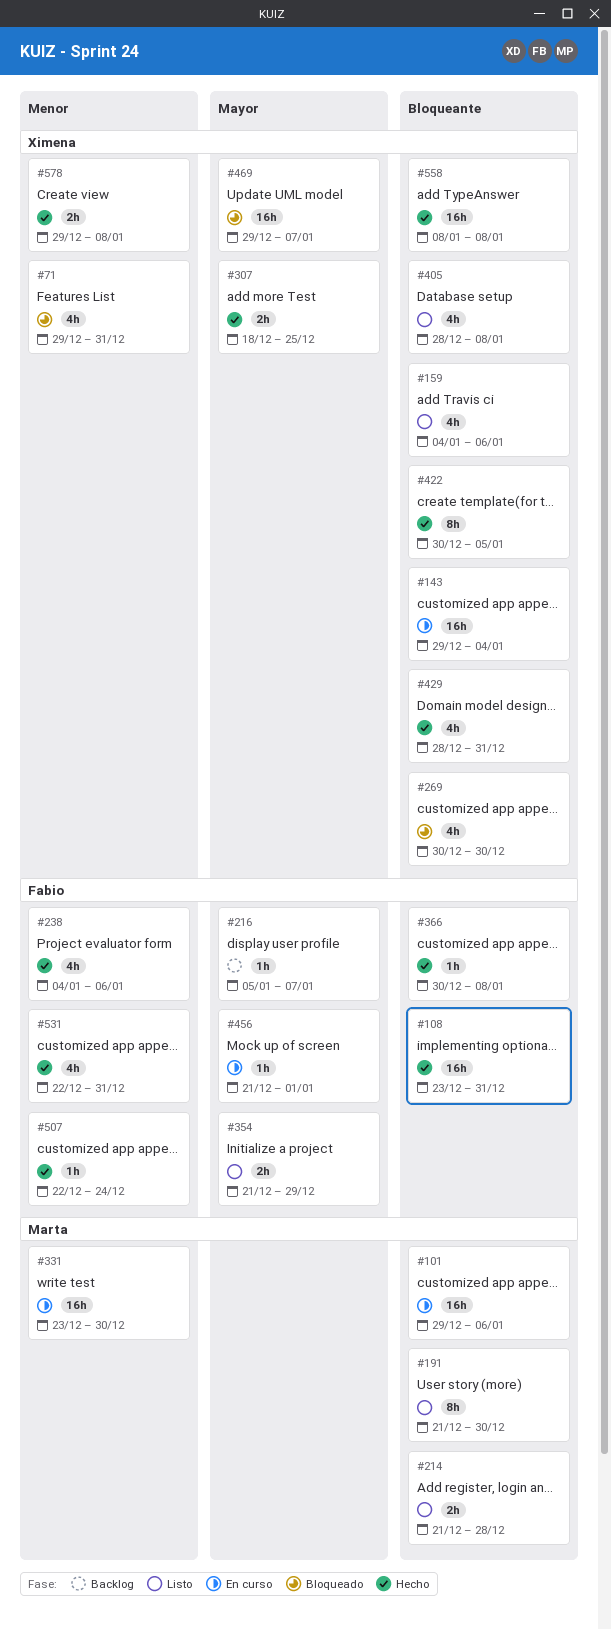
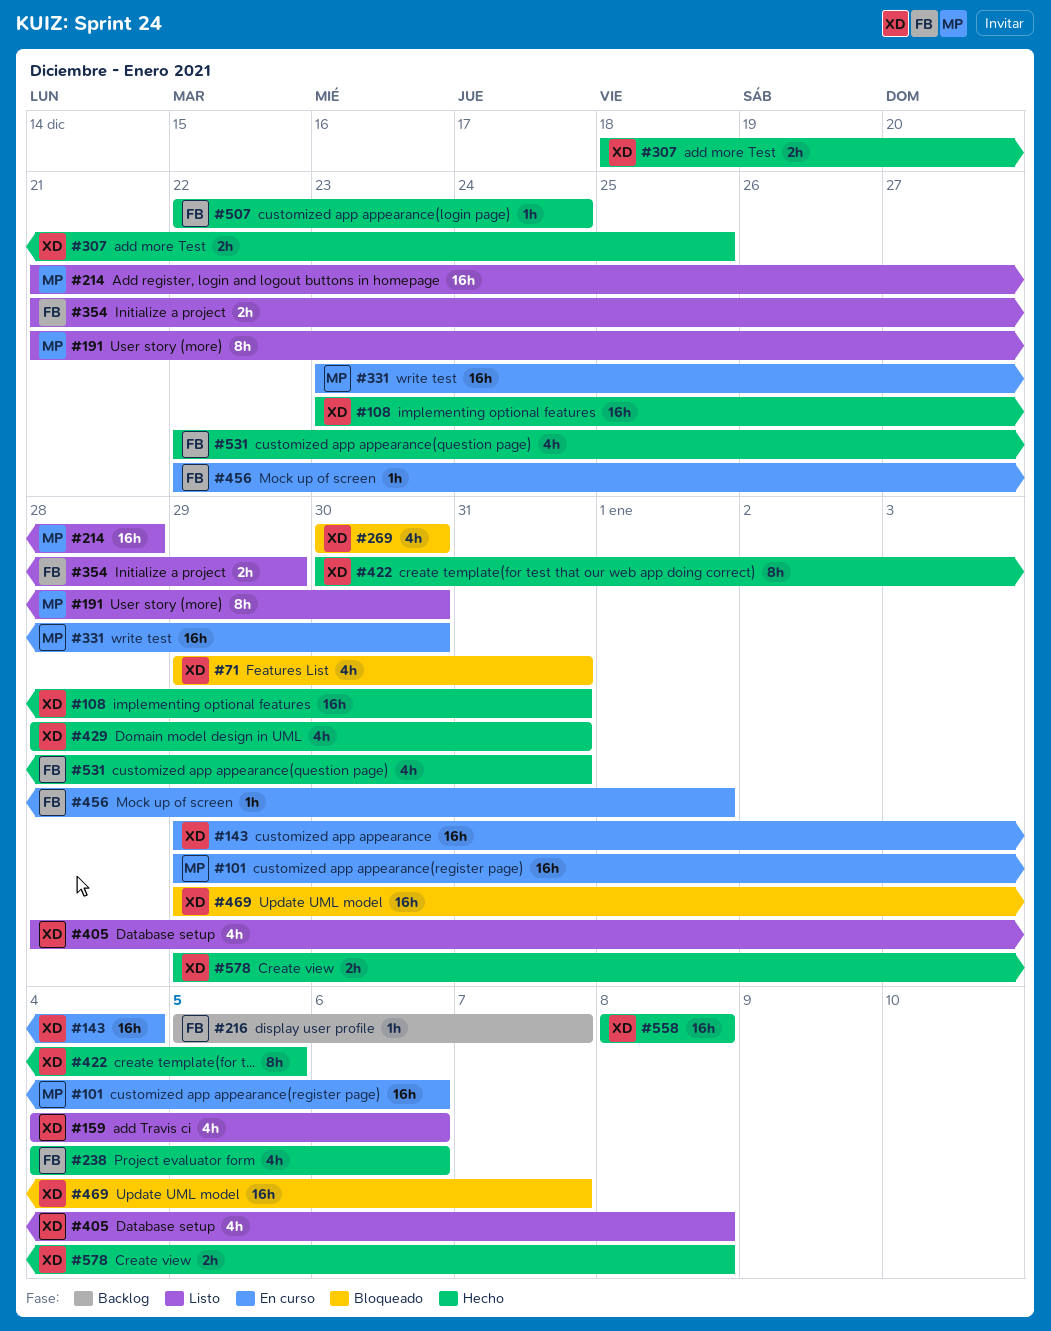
#108, owner: Fabio -> Ximena
#214, estimate: 2h -> 16h
#366: present -> none
#456, start: Dec 21 -> Dec 22

